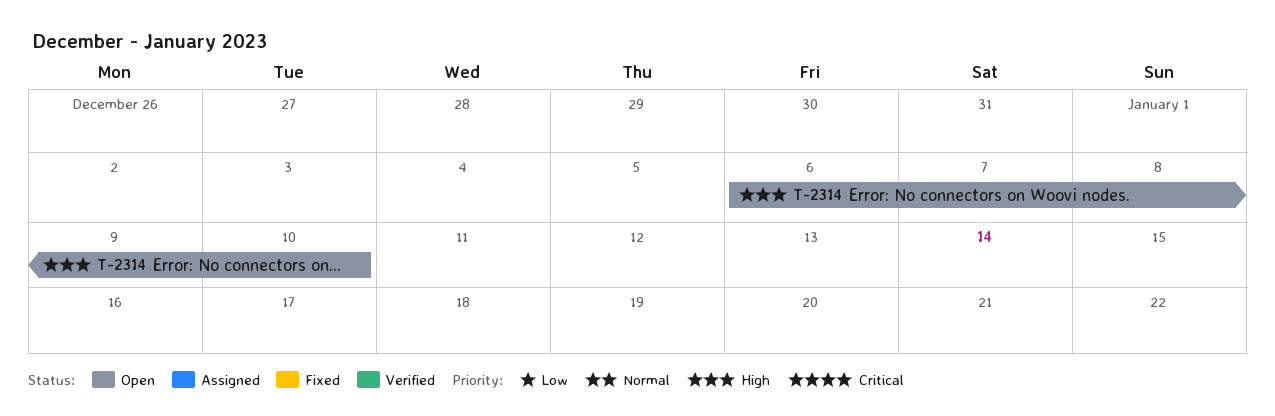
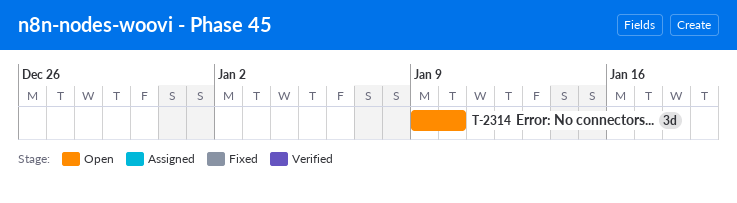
T-2314, start: Jan 6 -> Jan 9

